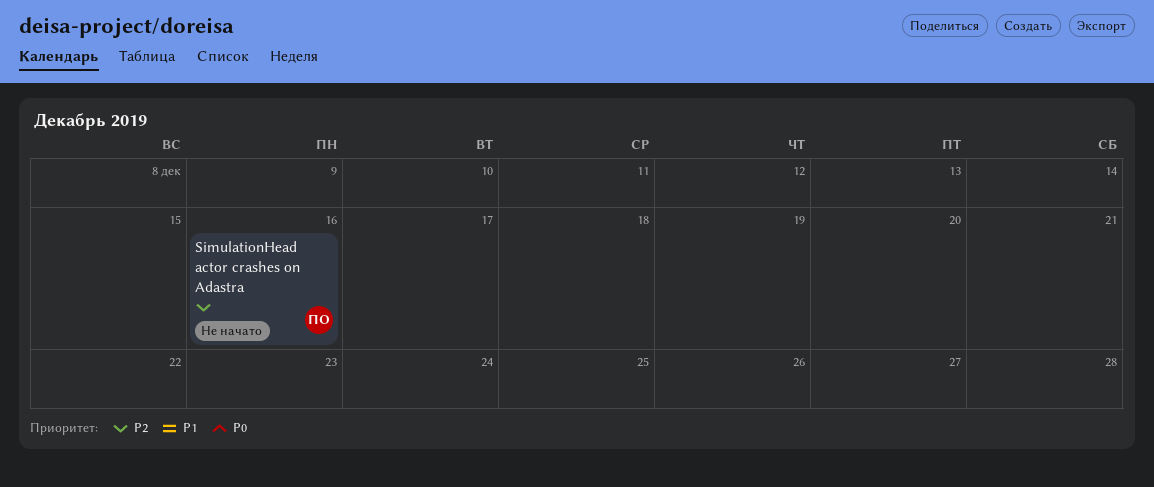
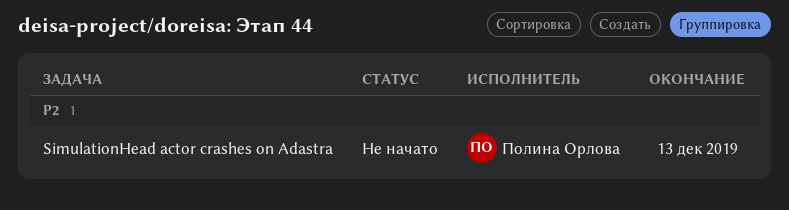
SimulationHead actor crashes on Adastra, due: Dec 16 -> Dec 13

